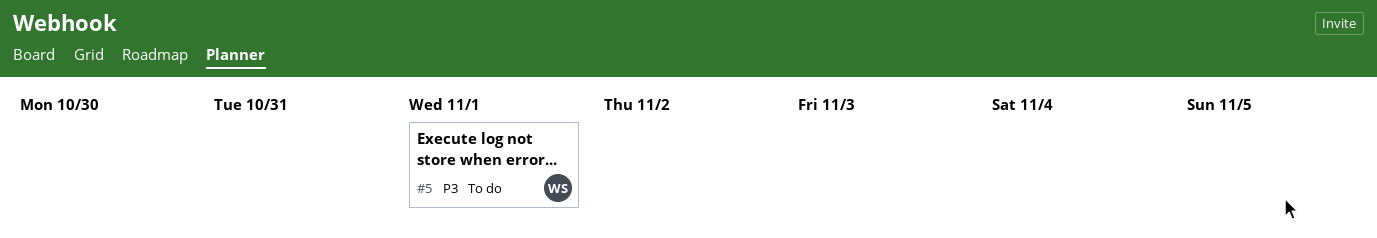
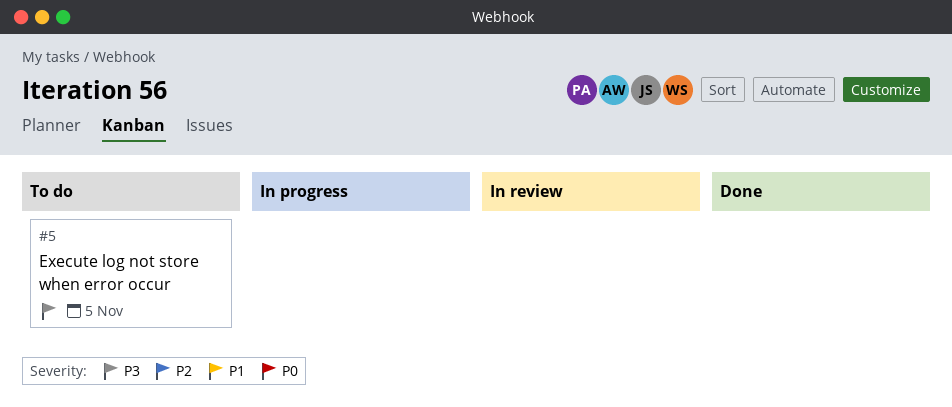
#5, due: Nov 1 -> Nov 5

